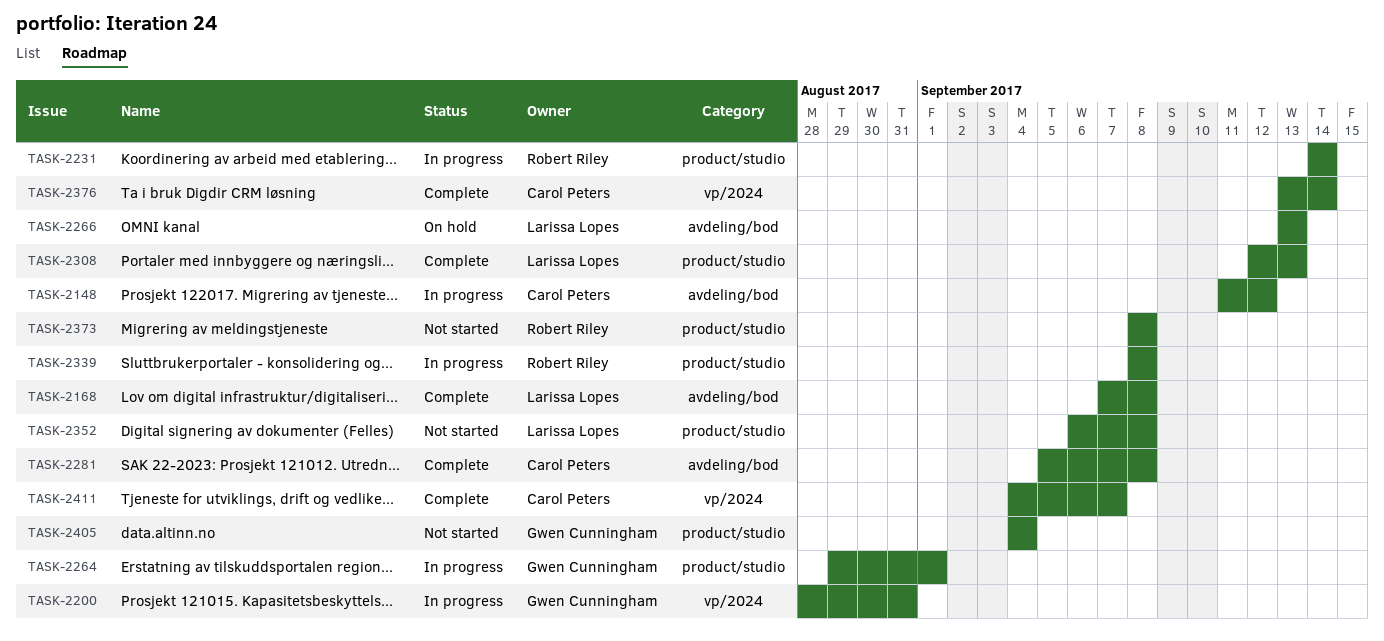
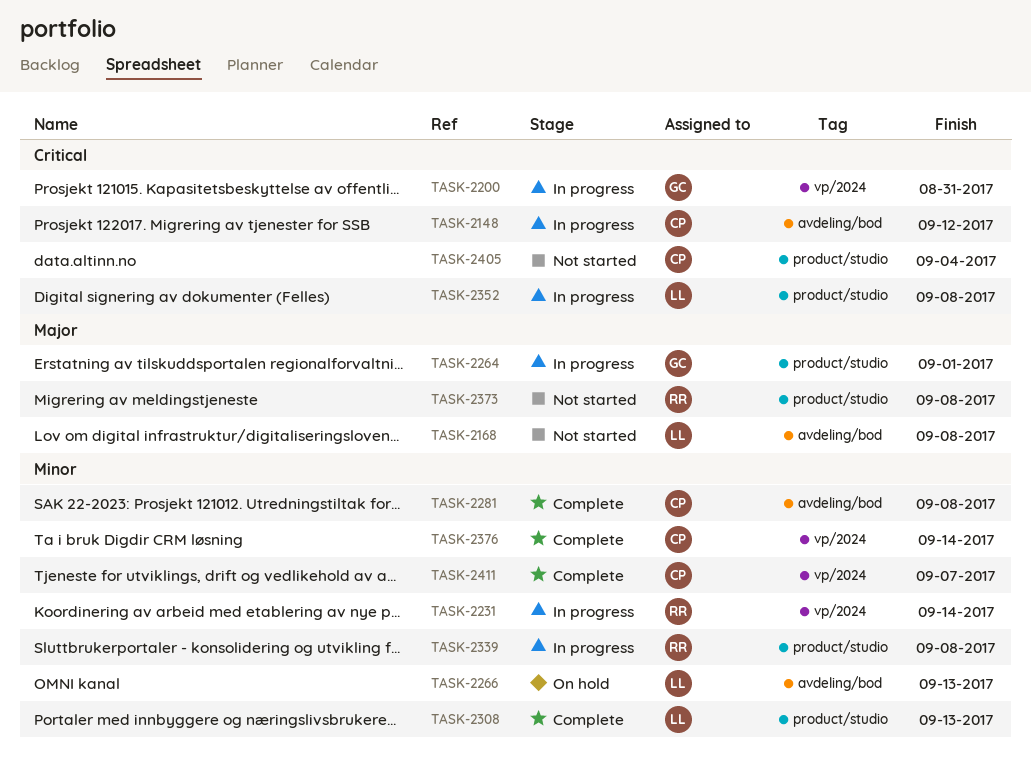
TASK-2168, status: Complete -> Not started
TASK-2231, label: product/studio -> vp/2024
TASK-2352, status: Not started -> In progress
TASK-2405, owner: Gwen Cunningham -> Carol Peters

